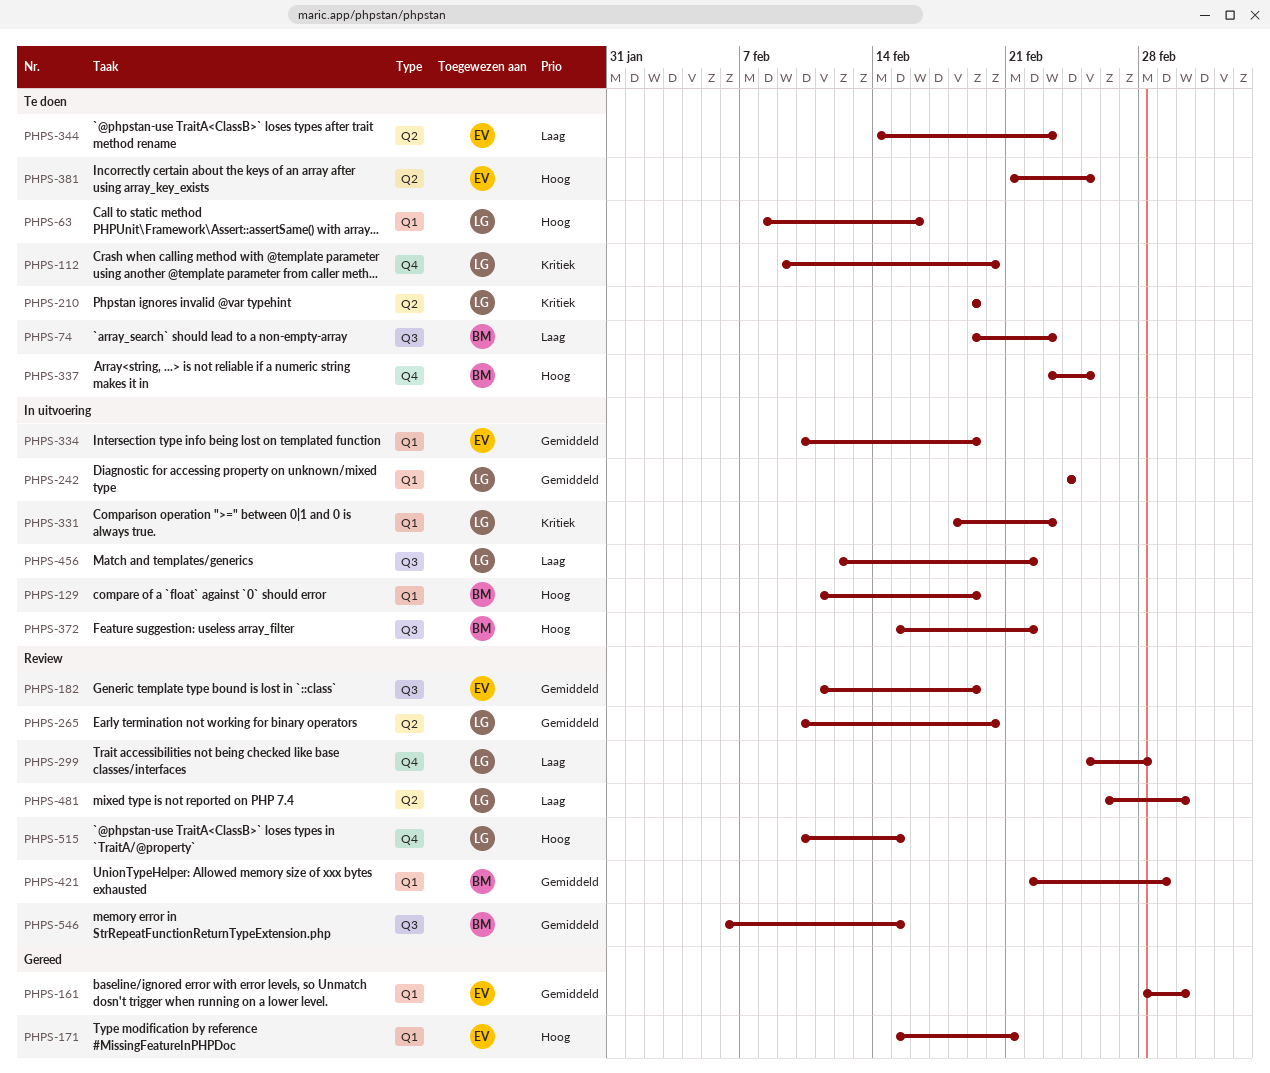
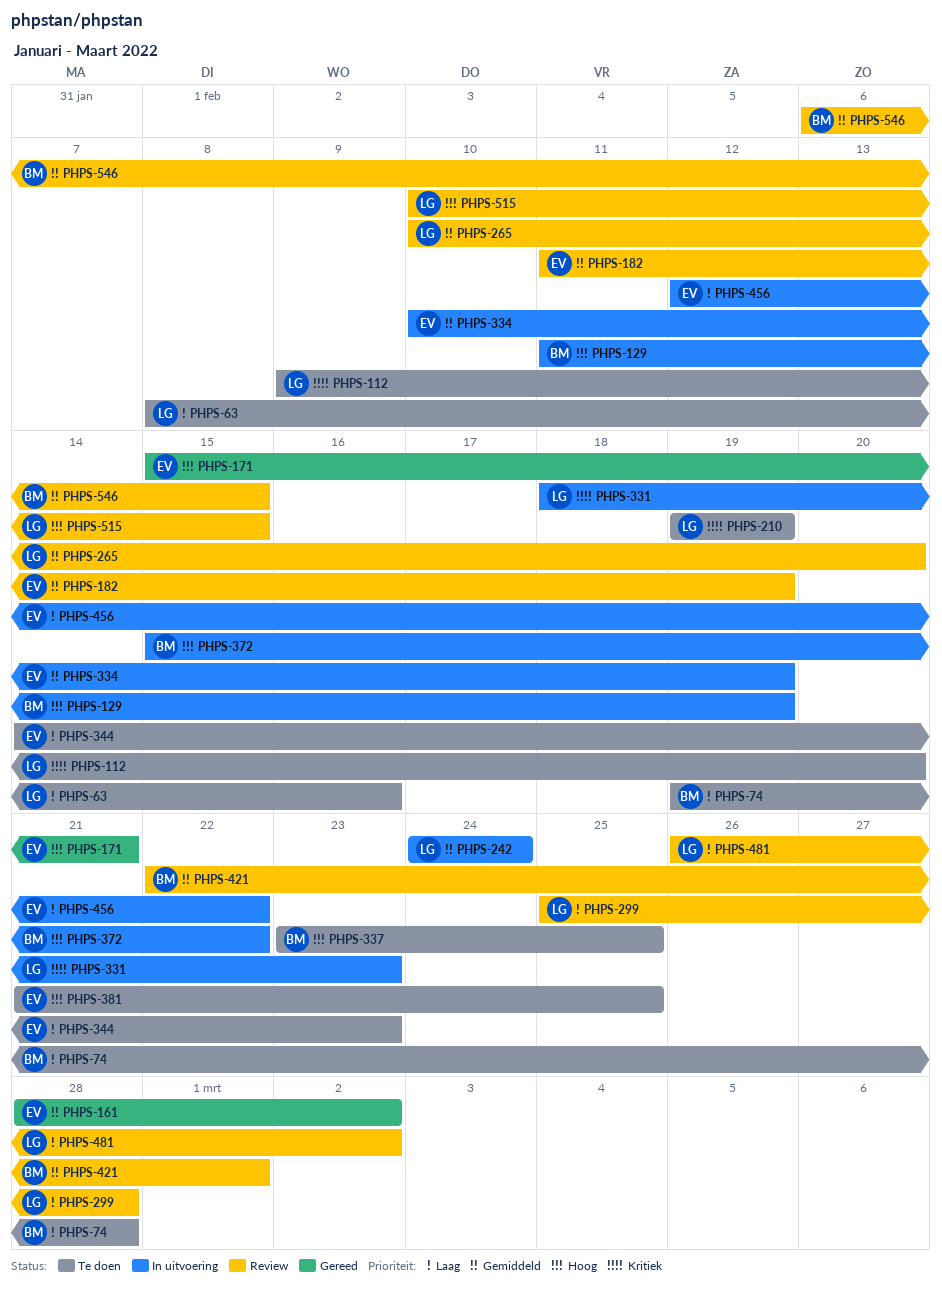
PHPS-63, priority: Hoog -> Laag
PHPS-74, due: Feb 23 -> Feb 28
PHPS-456, owner: LG -> EV

